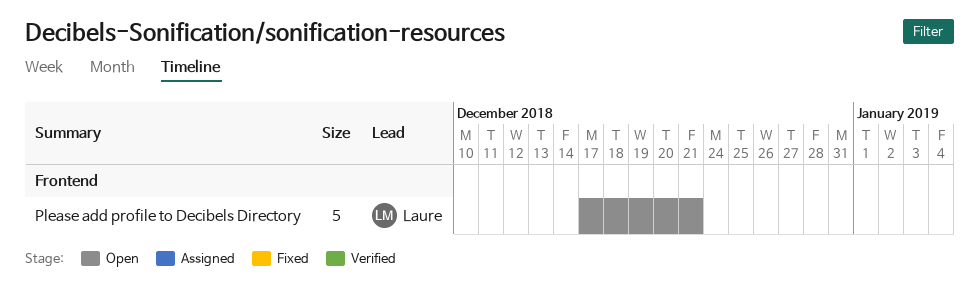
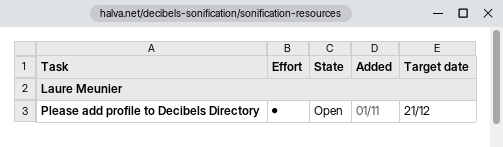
Please add profile to Decibels Directory, estimate: 5 -> 1

